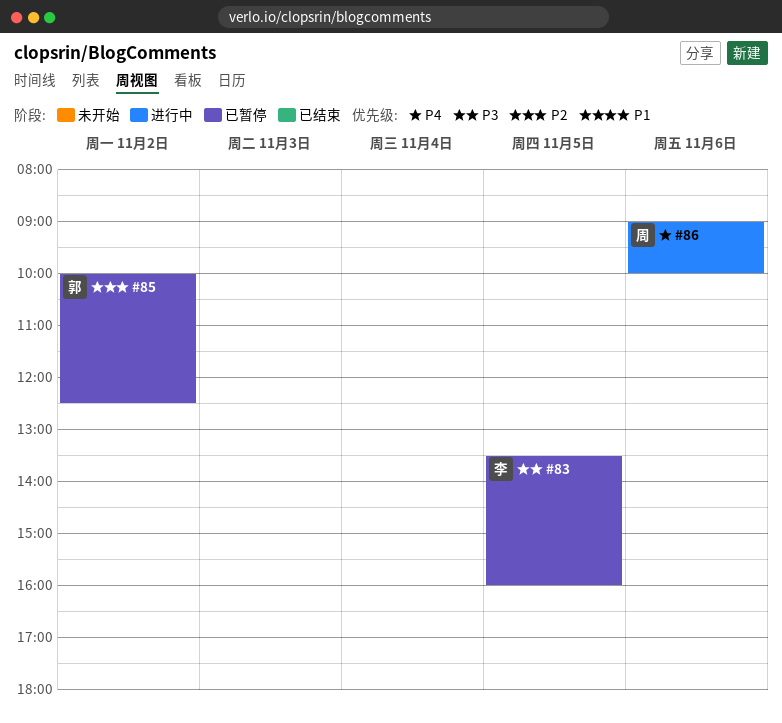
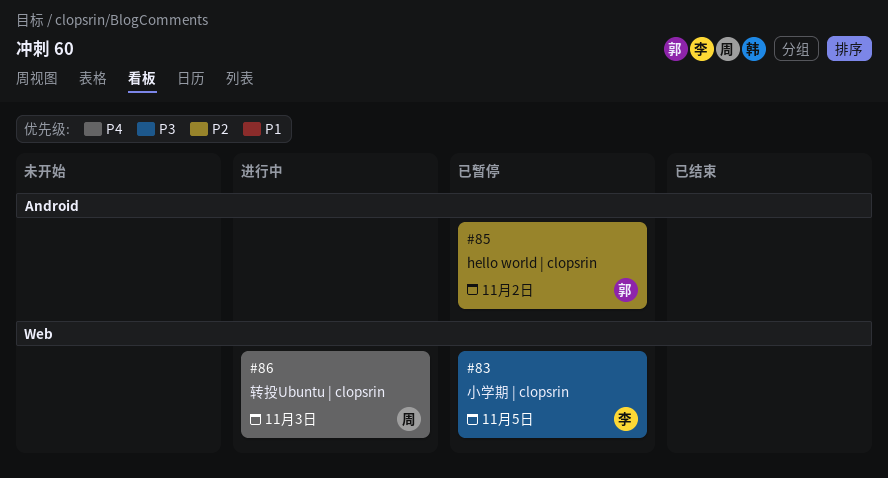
#86, day: Nov 6 -> Nov 3

